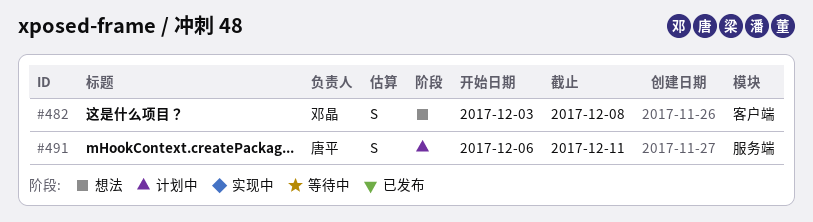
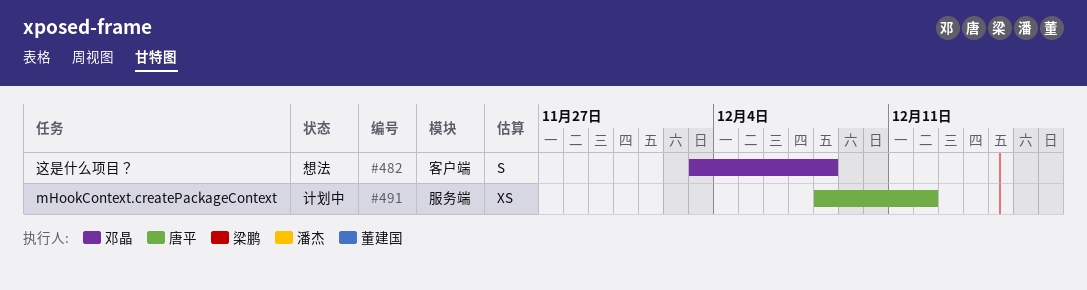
#491, estimate: S -> XS
#491, start: Dec 6 -> Dec 8
#491, due: Dec 11 -> Dec 12

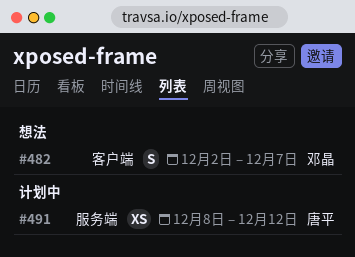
#482, start: Dec 3 -> Dec 2
#482, due: Dec 8 -> Dec 7

